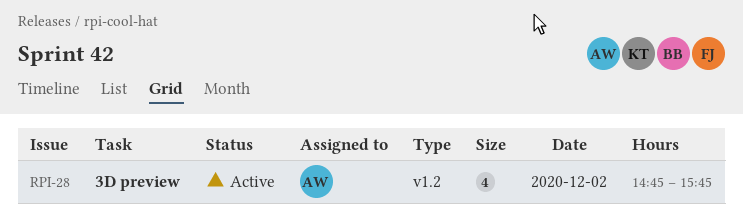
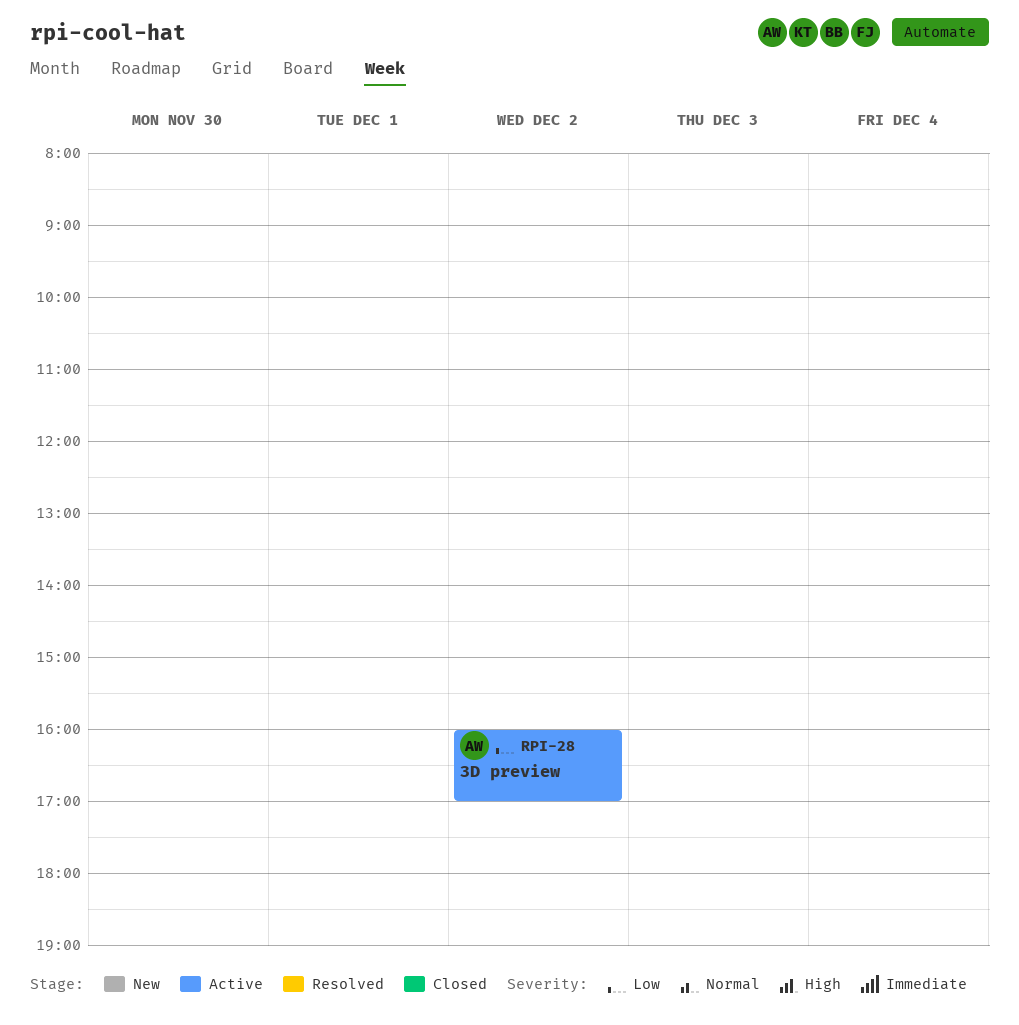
RPI-28, begins: 14:45 -> 16:00
RPI-28, ends: 15:45 -> 17:00

